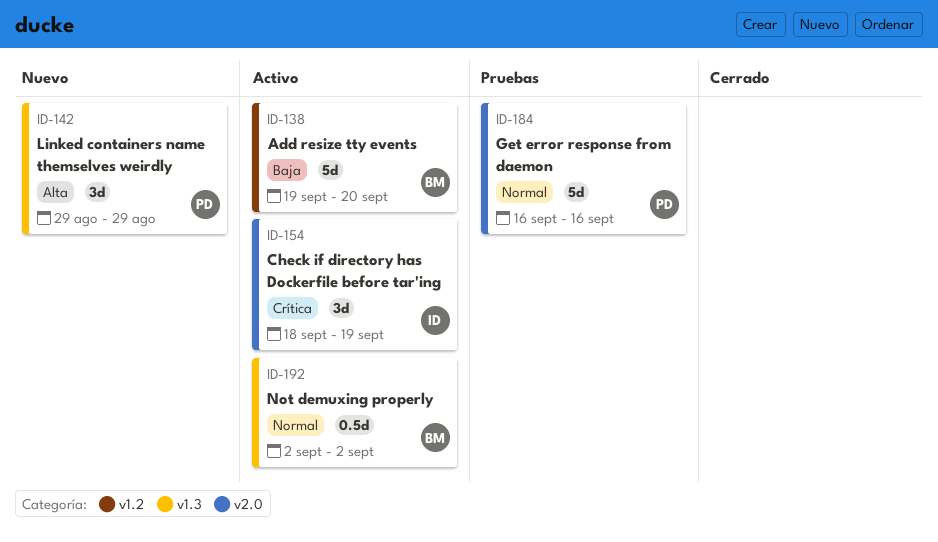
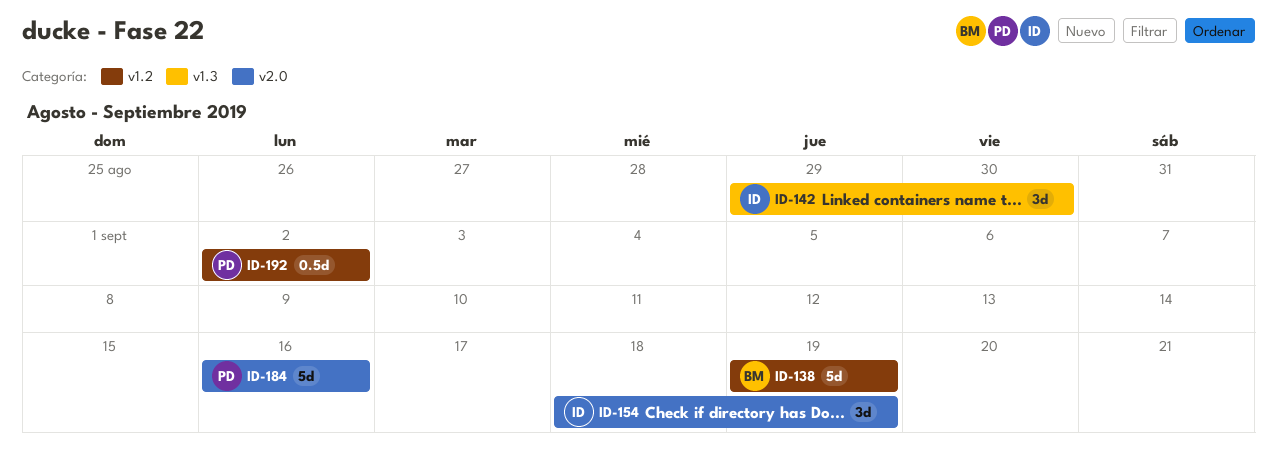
ID-138, due: Sep 20 -> Sep 19
ID-142, owner: PD -> ID
ID-142, due: Aug 29 -> Aug 30
ID-192, owner: BM -> PD
ID-192, label: v1.3 -> v1.2

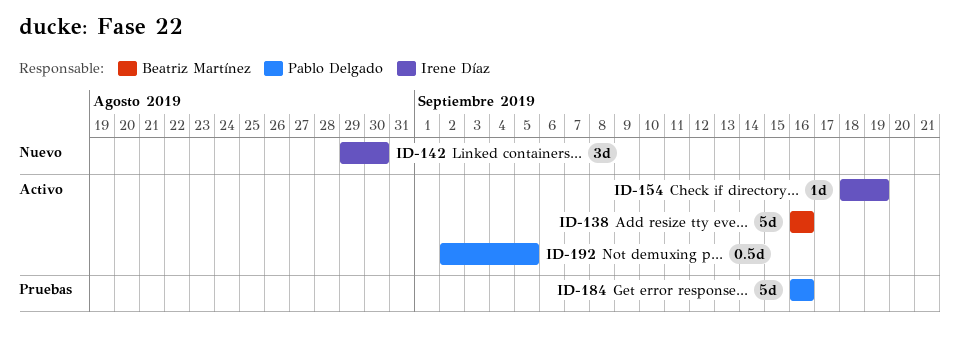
ID-138, start: Sep 19 -> Sep 16
ID-138, due: Sep 19 -> Sep 16
ID-154, estimate: 3d -> 1d
ID-192, due: Sep 2 -> Sep 5

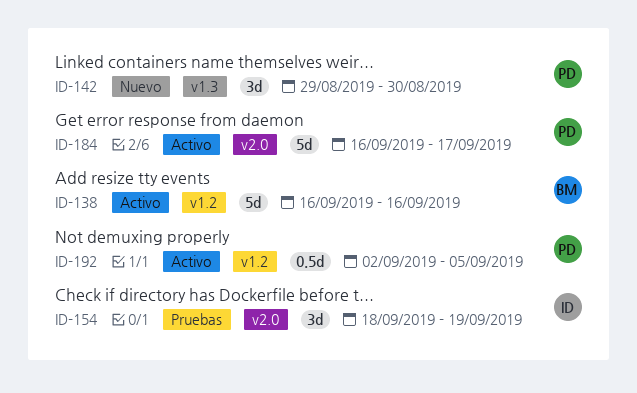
ID-142, owner: Irene Díaz -> Pablo Delgado
ID-154, status: Activo -> Pruebas
ID-154, estimate: 1d -> 3d
ID-184, status: Pruebas -> Activo
ID-184, due: Sep 16 -> Sep 17

